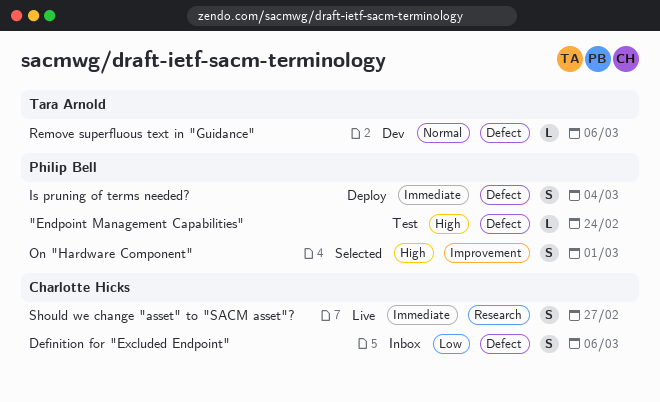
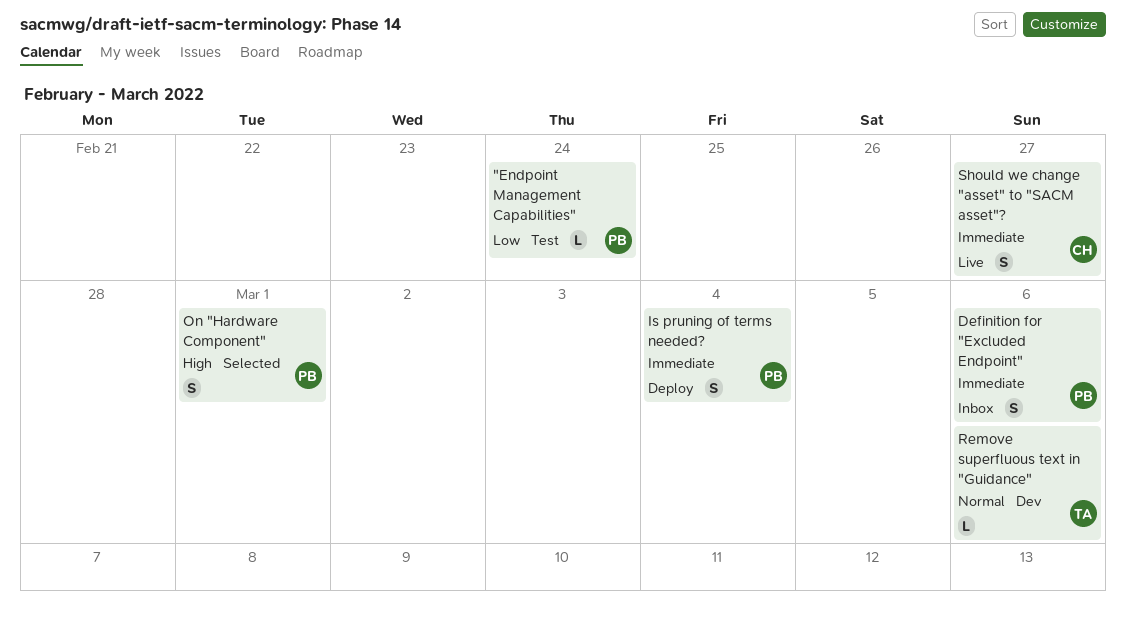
"Endpoint Management Capabilities", priority: High -> Low
Definition for "Excluded Endpoint", owner: Charlotte Hicks -> Philip Bell
Definition for "Excluded Endpoint", priority: Low -> Immediate

